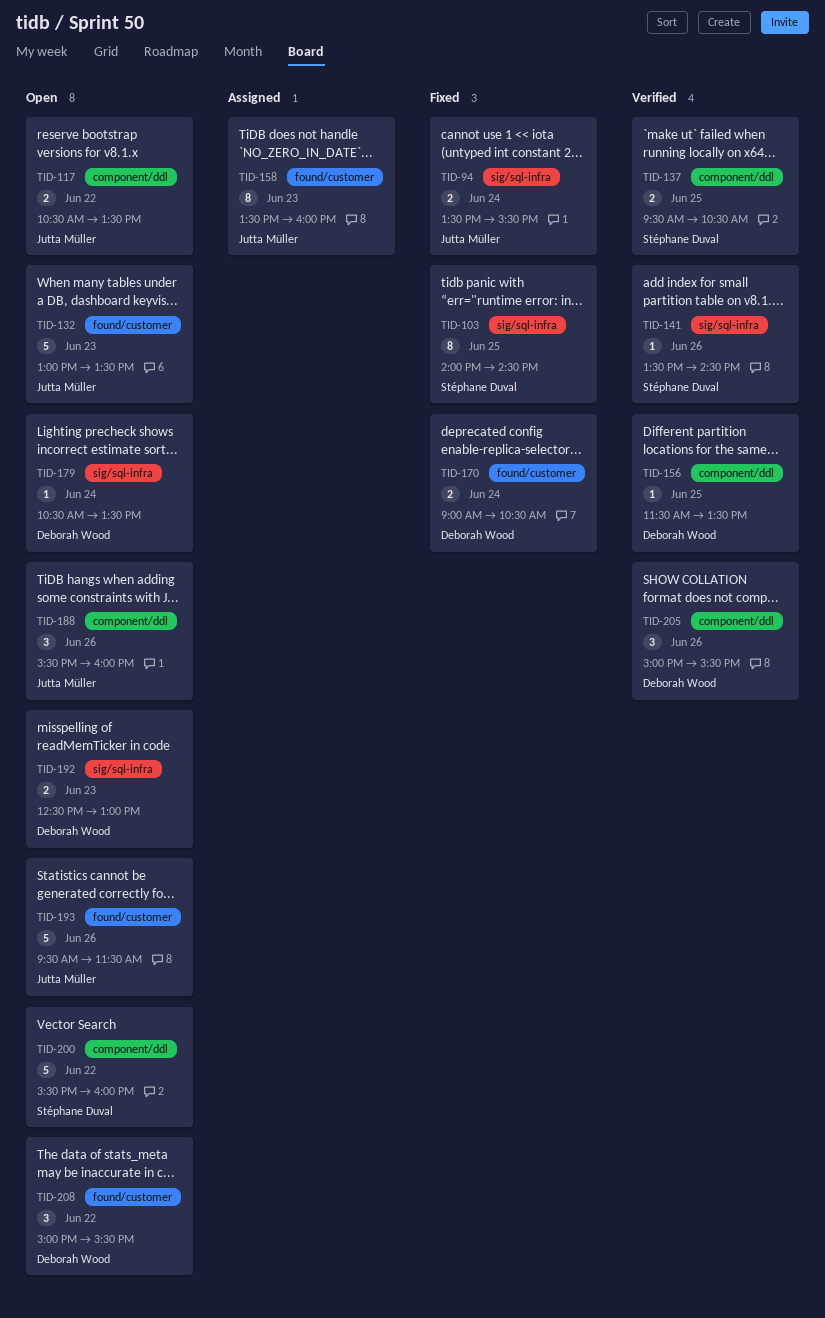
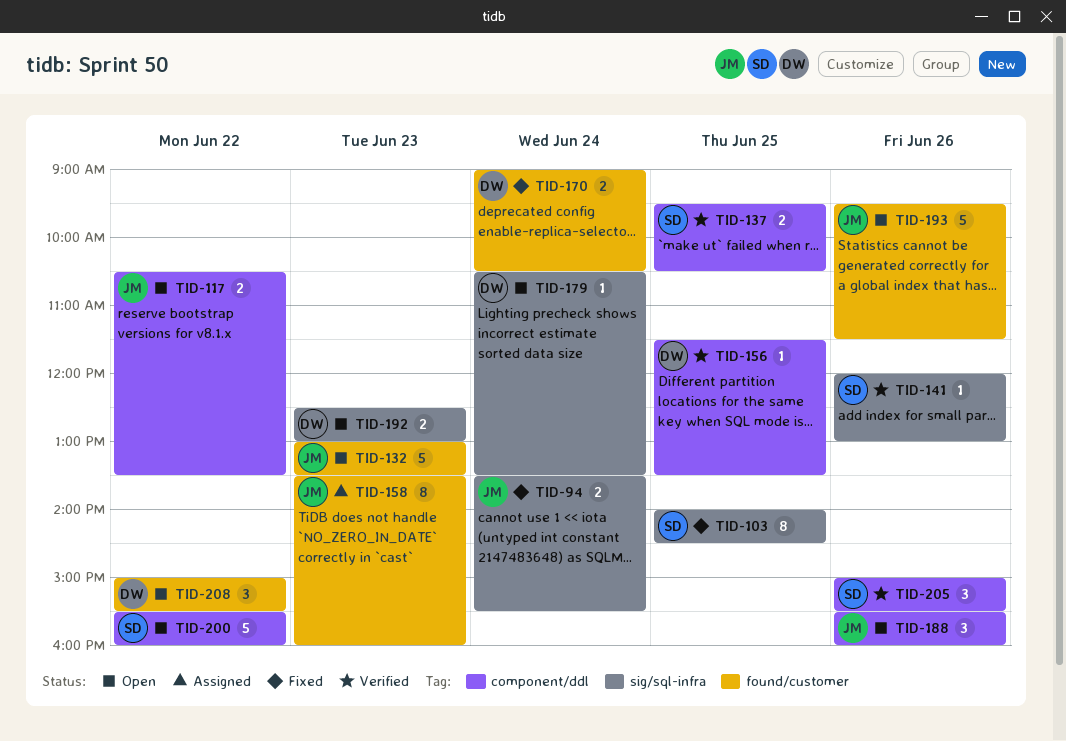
TID-141, begins: 13:30 -> 12:00
TID-141, ends: 14:30 -> 13:00
TID-205, owner: Deborah Wood -> Stéphane Duval

